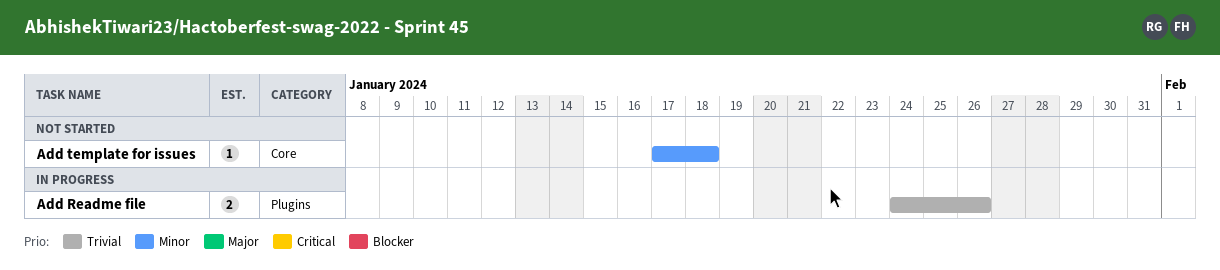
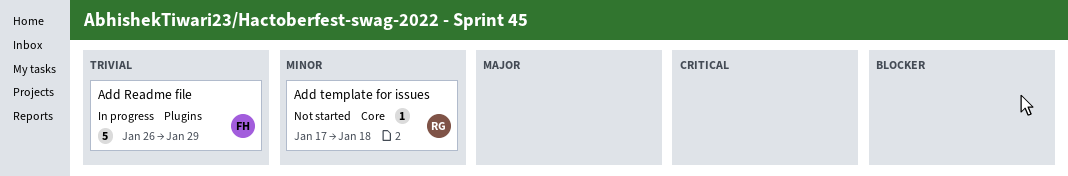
Add Readme file, estimate: 2 -> 5
Add Readme file, start: Jan 24 -> Jan 26
Add Readme file, due: Jan 26 -> Jan 29

